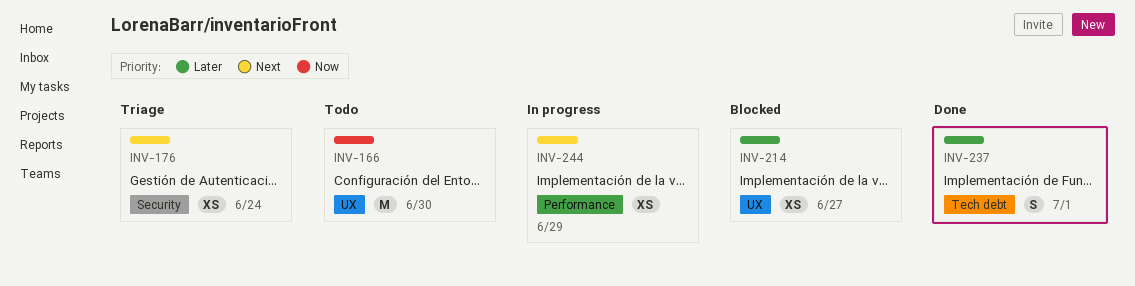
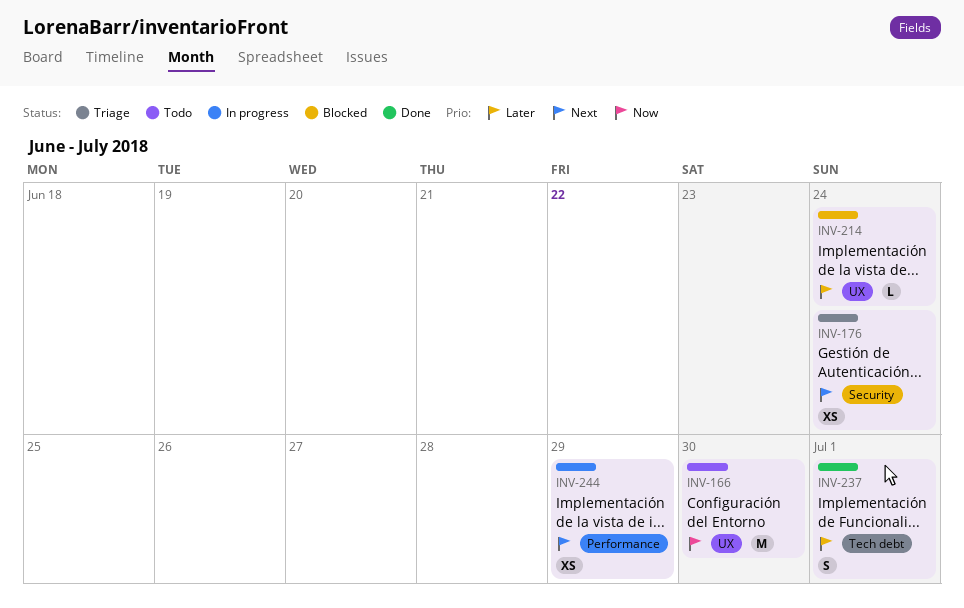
INV-214, estimate: XS -> L
INV-214, due: Jun 27 -> Jun 24

